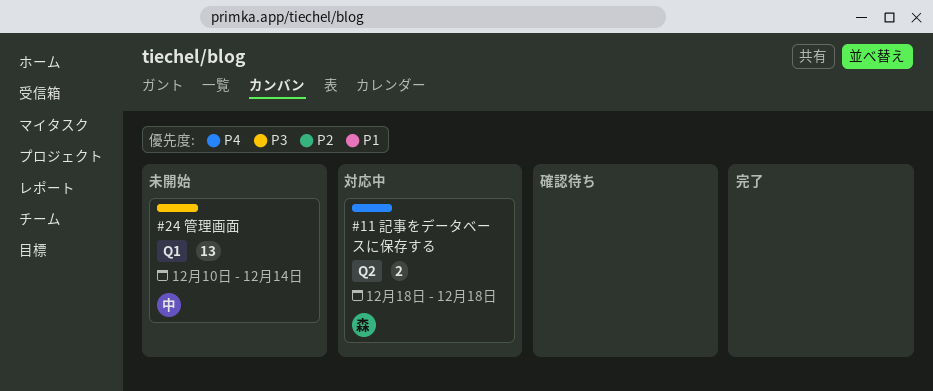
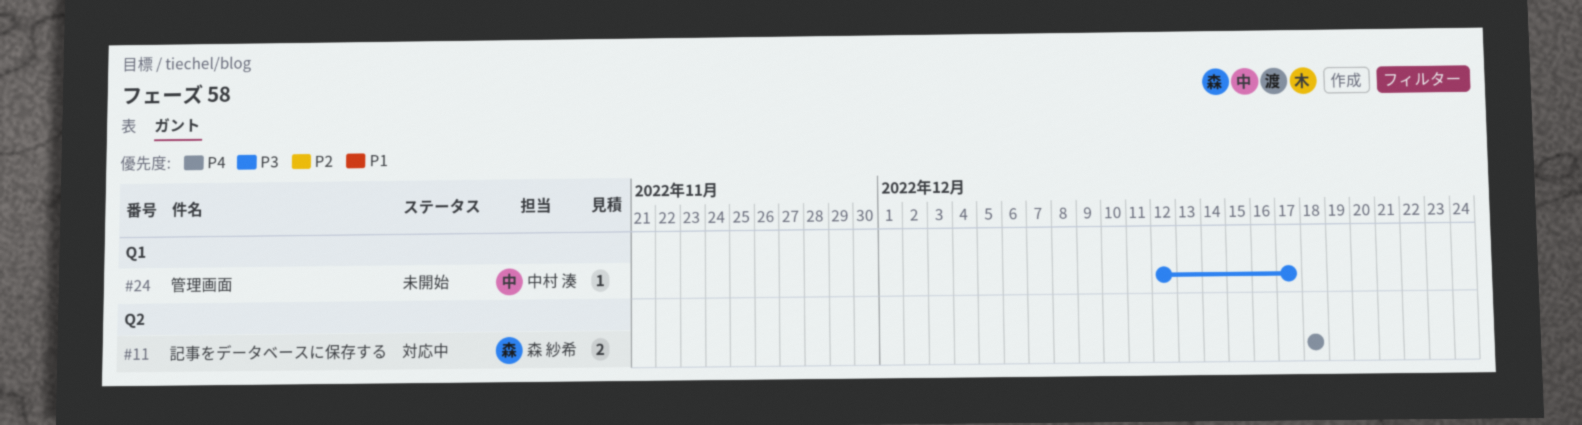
#24, estimate: 13 -> 1
#24, start: Dec 10 -> Dec 12
#24, due: Dec 14 -> Dec 17

